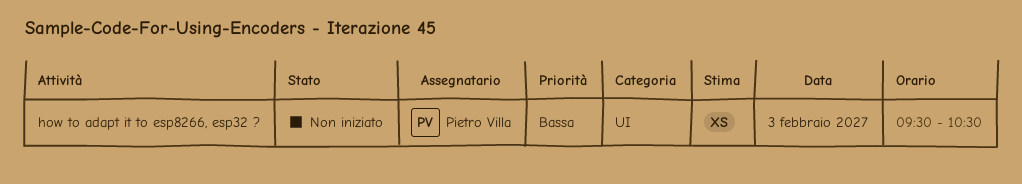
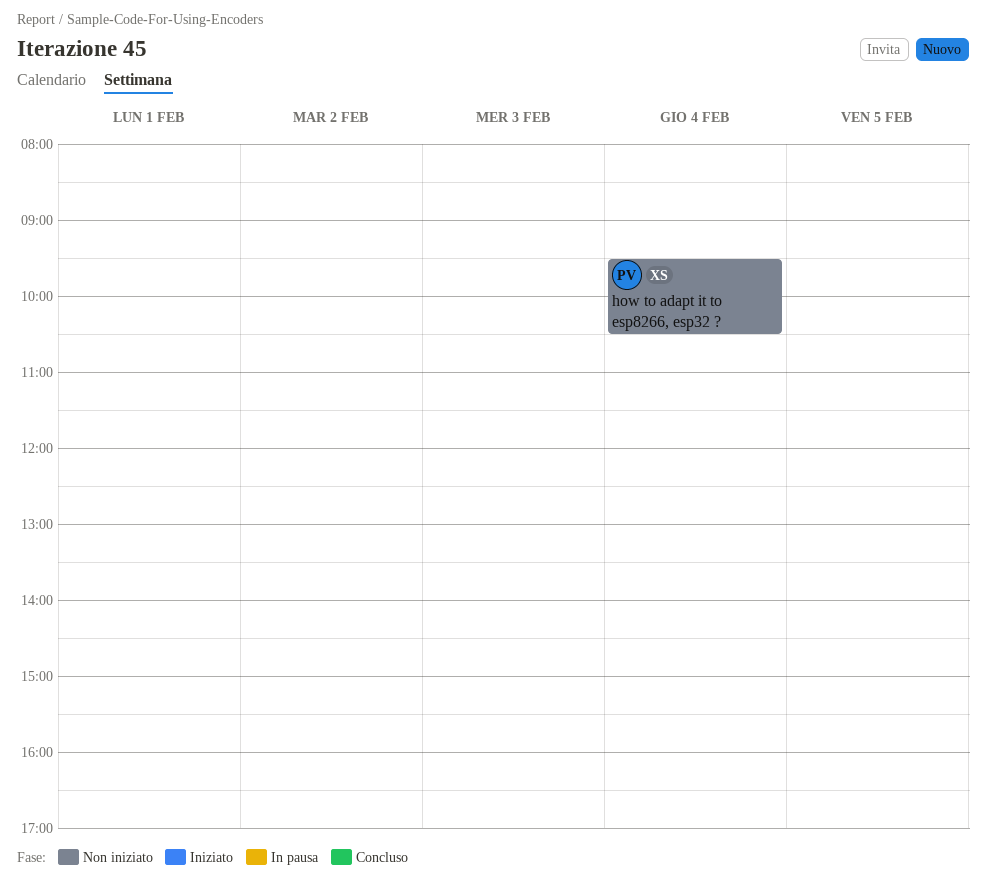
how to adapt it to esp8266, esp32 ?, day: Feb 3 -> Feb 4

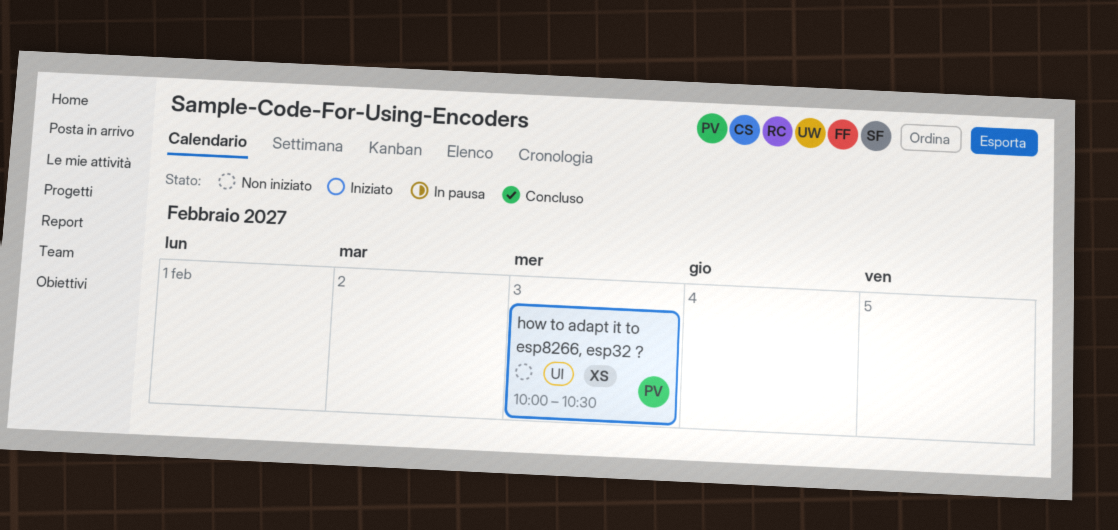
how to adapt it to esp8266, esp32 ?, day: Feb 4 -> Feb 3
how to adapt it to esp8266, esp32 ?, begins: 09:30 -> 10:00

